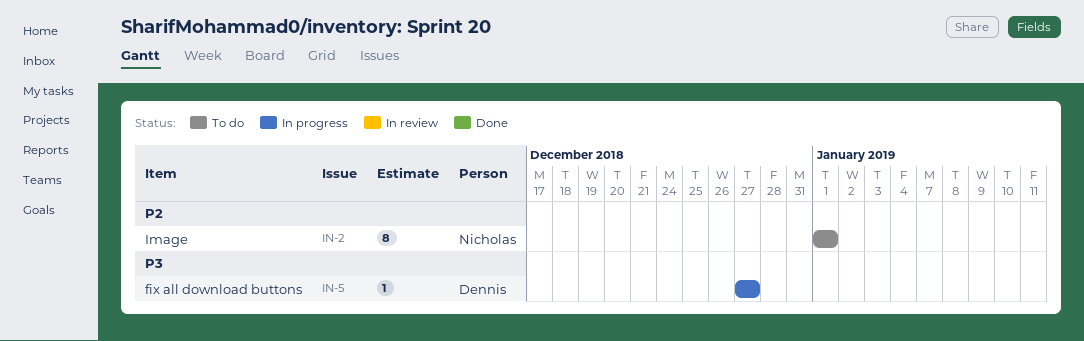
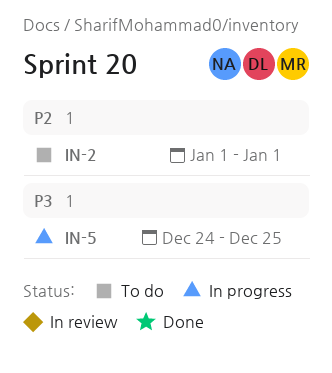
IN-5, start: Dec 27 -> Dec 24
IN-5, due: Dec 27 -> Dec 25

